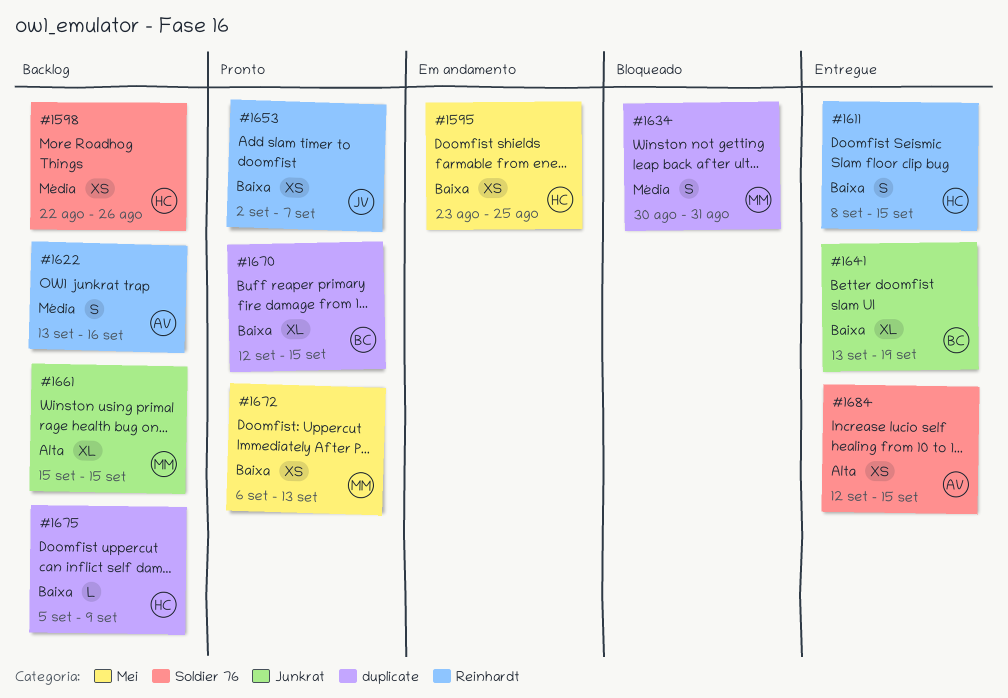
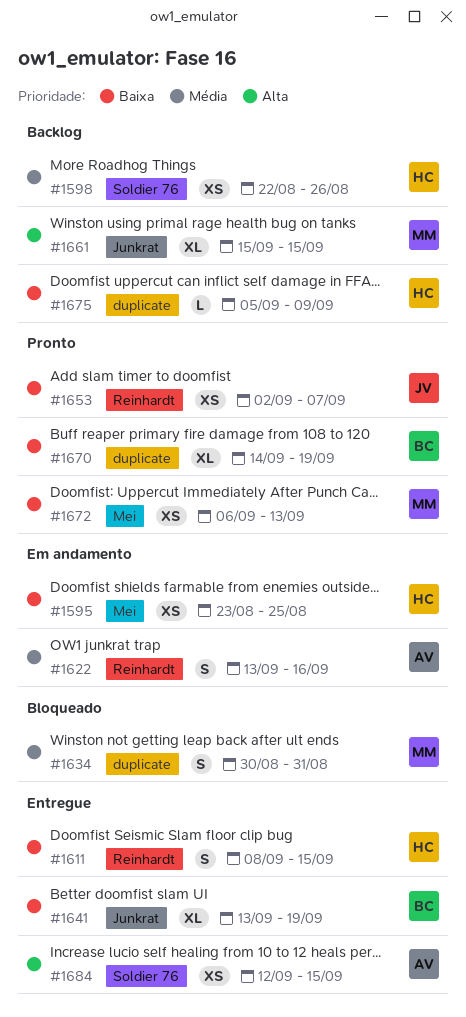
#1622, status: Backlog -> Em andamento
#1670, start: Sep 12 -> Sep 14
#1670, due: Sep 15 -> Sep 19

